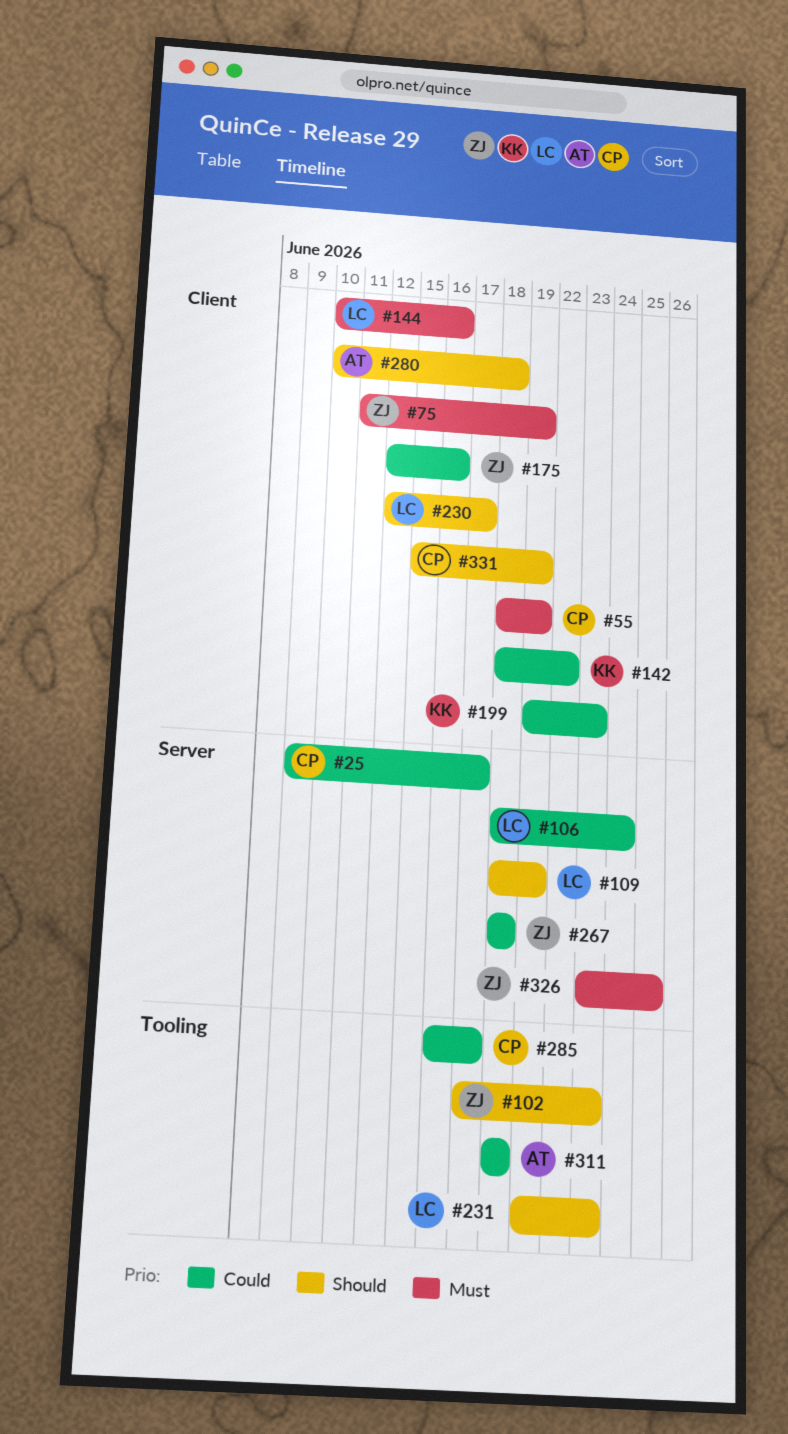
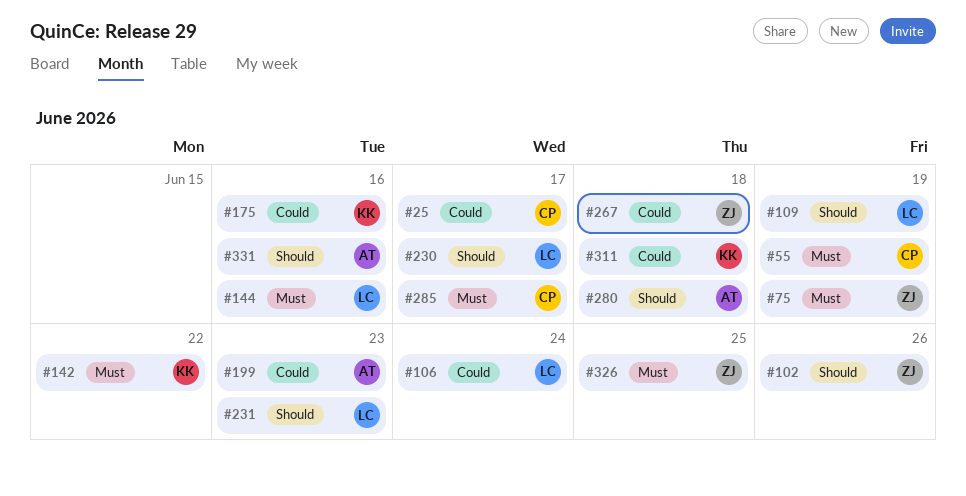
#102, due: Jun 23 -> Jun 26
#142, priority: Could -> Must
#175, owner: ZJ -> KK
#199, owner: KK -> AT
#285, priority: Could -> Must
#311, owner: AT -> KK
#331, owner: CP -> AT
#331, due: Jun 19 -> Jun 16

